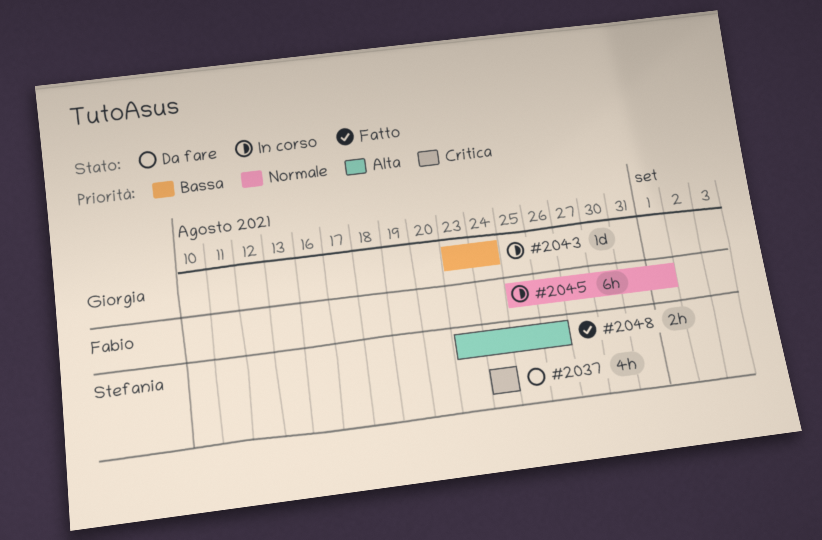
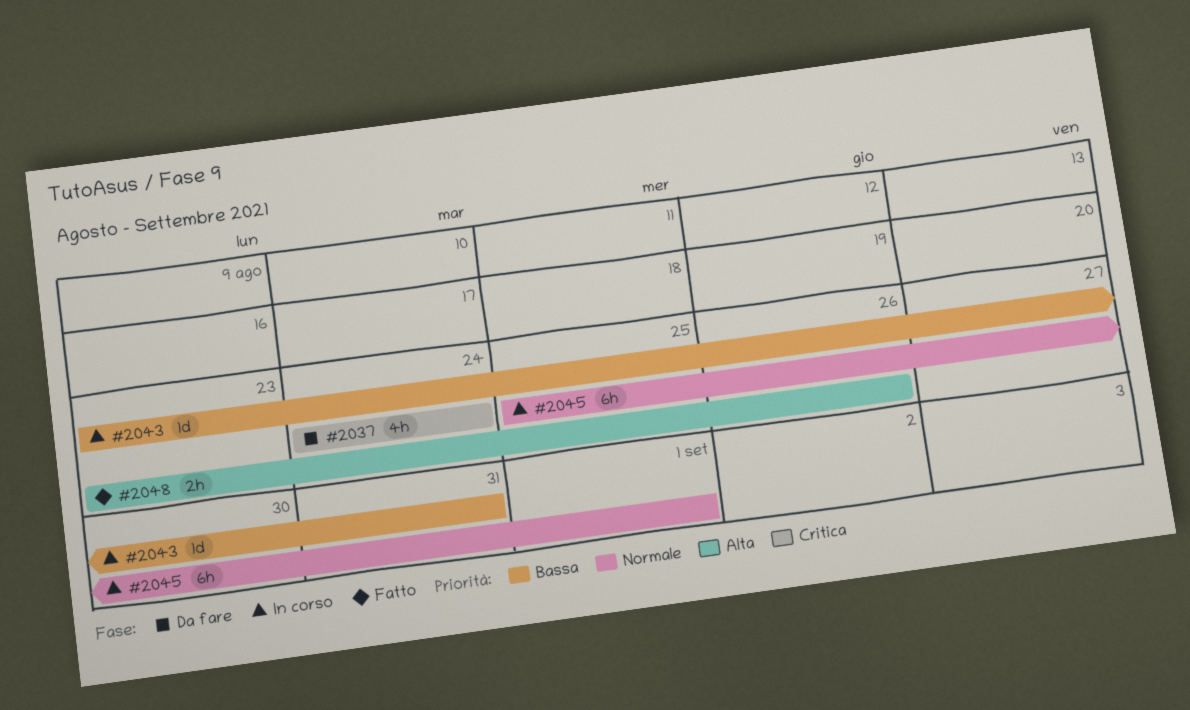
#2043, due: Aug 24 -> Aug 31

